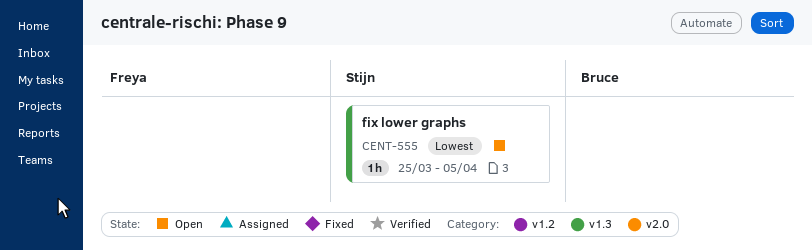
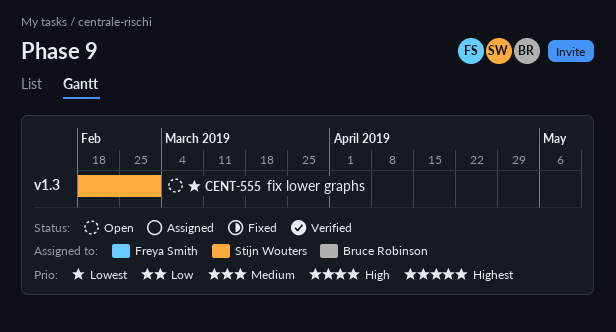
CENT-555, start: Mar 25 -> Feb 18
CENT-555, due: Apr 5 -> Mar 1

